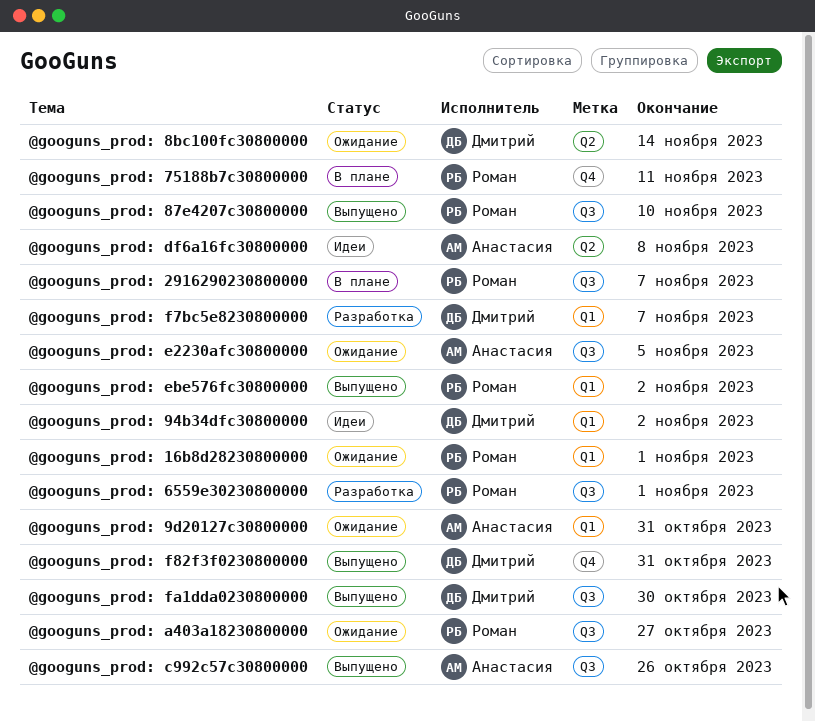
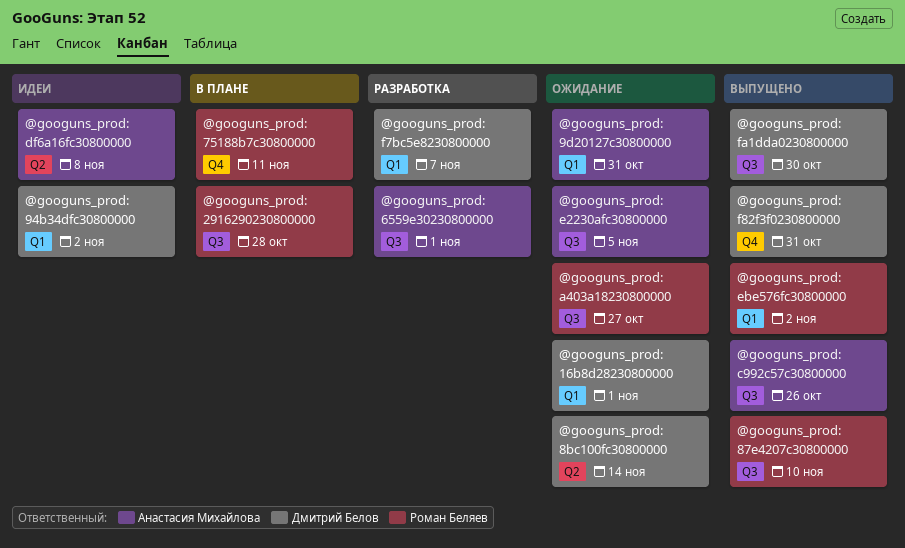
@googuns_prod: 16b8d28230800000, owner: Роман Беляев -> Дмитрий Белов
@googuns_prod: 2916290230800000, due: Nov 7 -> Oct 28
@googuns_prod: 6559e30230800000, owner: Роман Беляев -> Анастасия Михайлова

